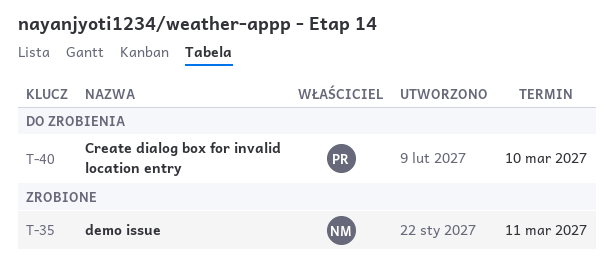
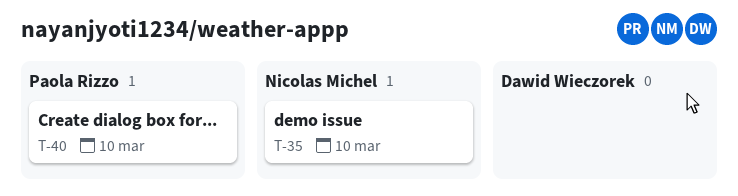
T-35, due: Mar 11 -> Mar 10

